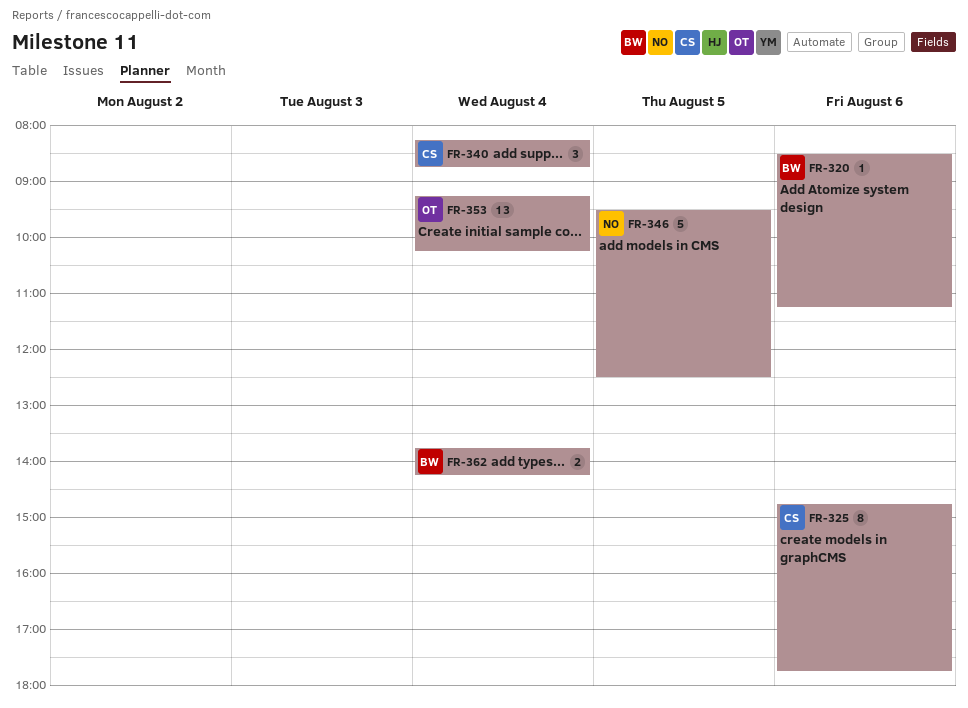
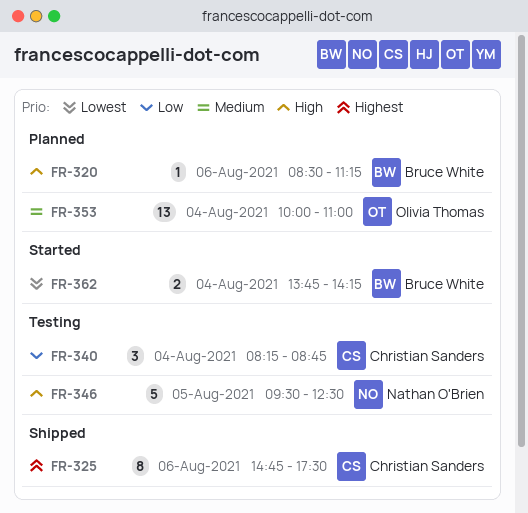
FR-325, ends: 17:45 -> 17:30
FR-353, begins: 09:15 -> 10:00
FR-353, ends: 10:15 -> 11:00

